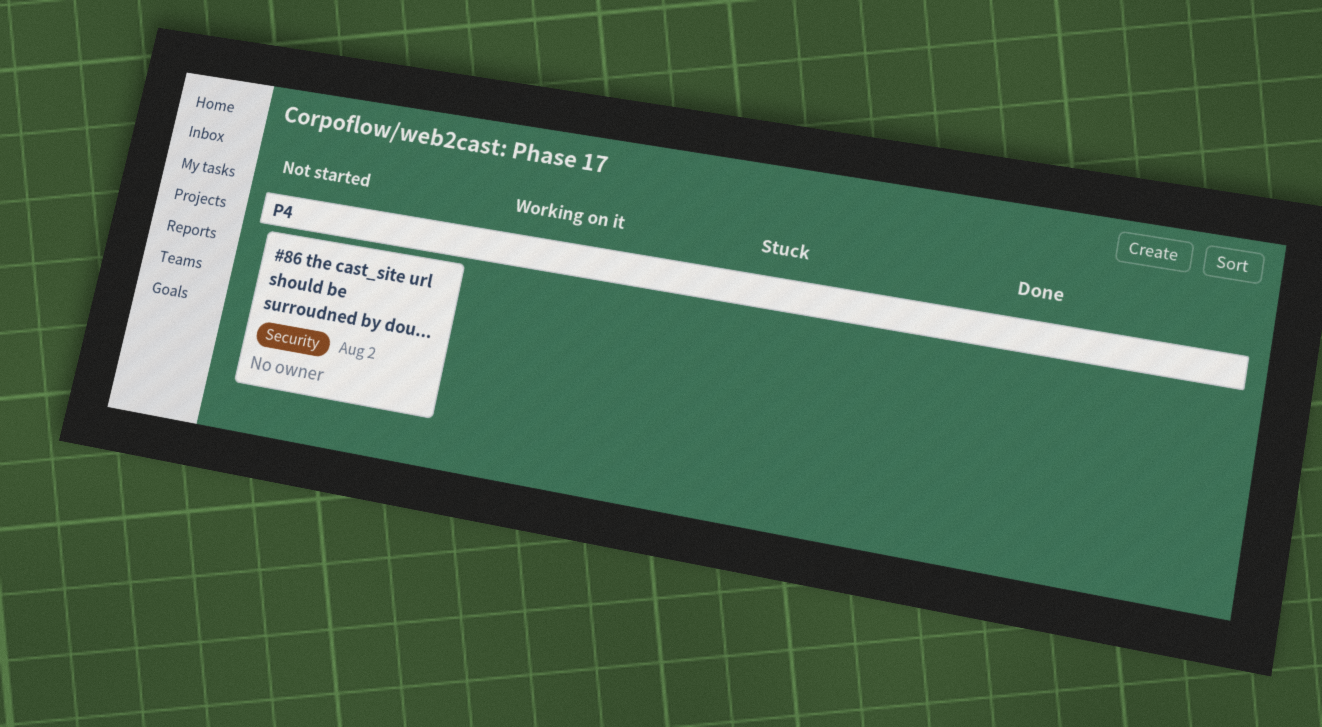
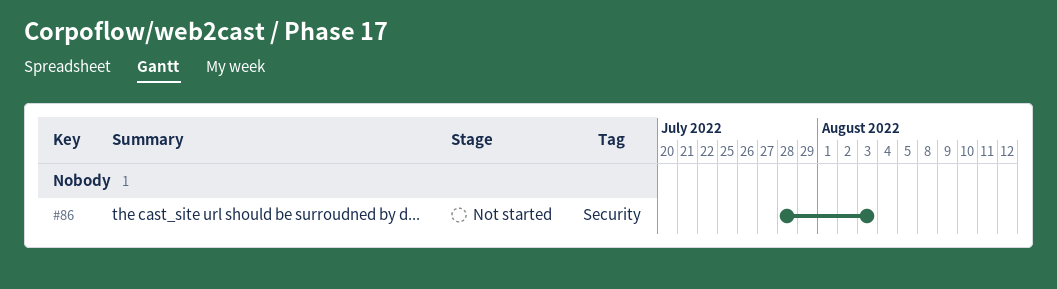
#86, due: Aug 2 -> Aug 3

